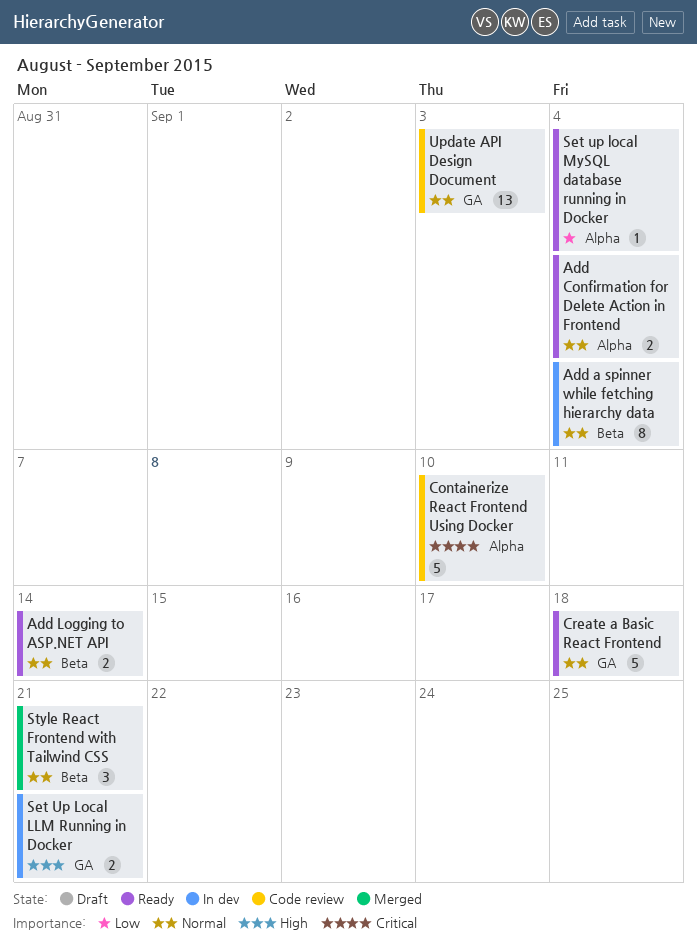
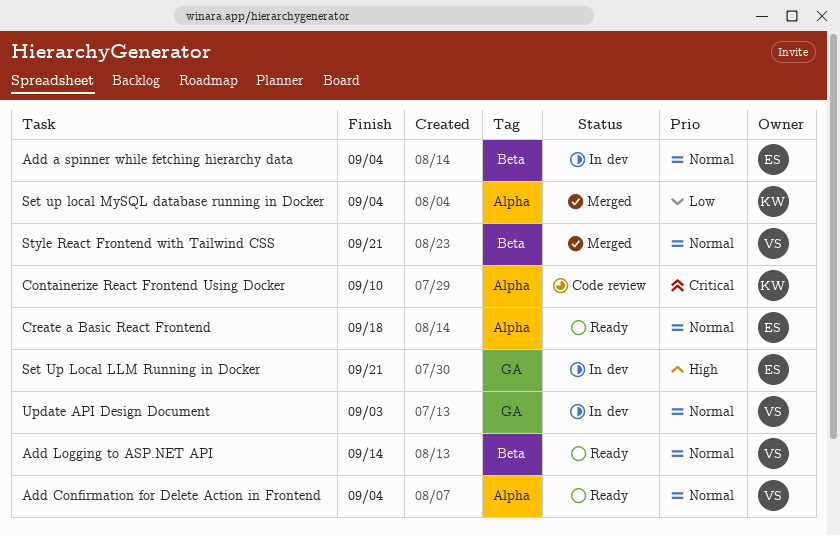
Create a Basic React Frontend, label: GA -> Alpha
Set up local MySQL database running in Docker, status: Ready -> Merged
Update API Design Document, status: Code review -> In dev

